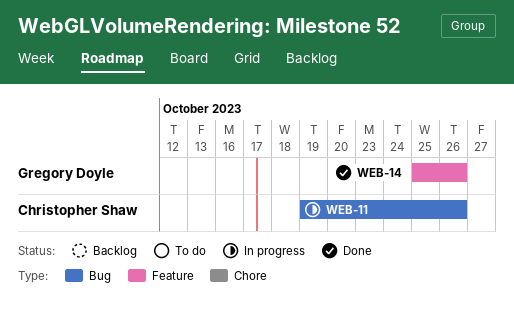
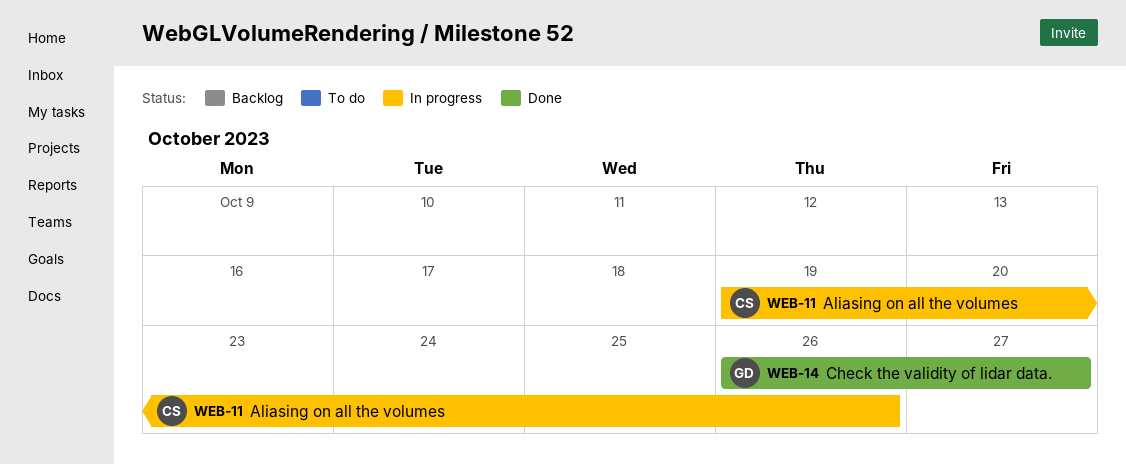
WEB-14, start: Oct 25 -> Oct 26
WEB-14, due: Oct 26 -> Oct 27

